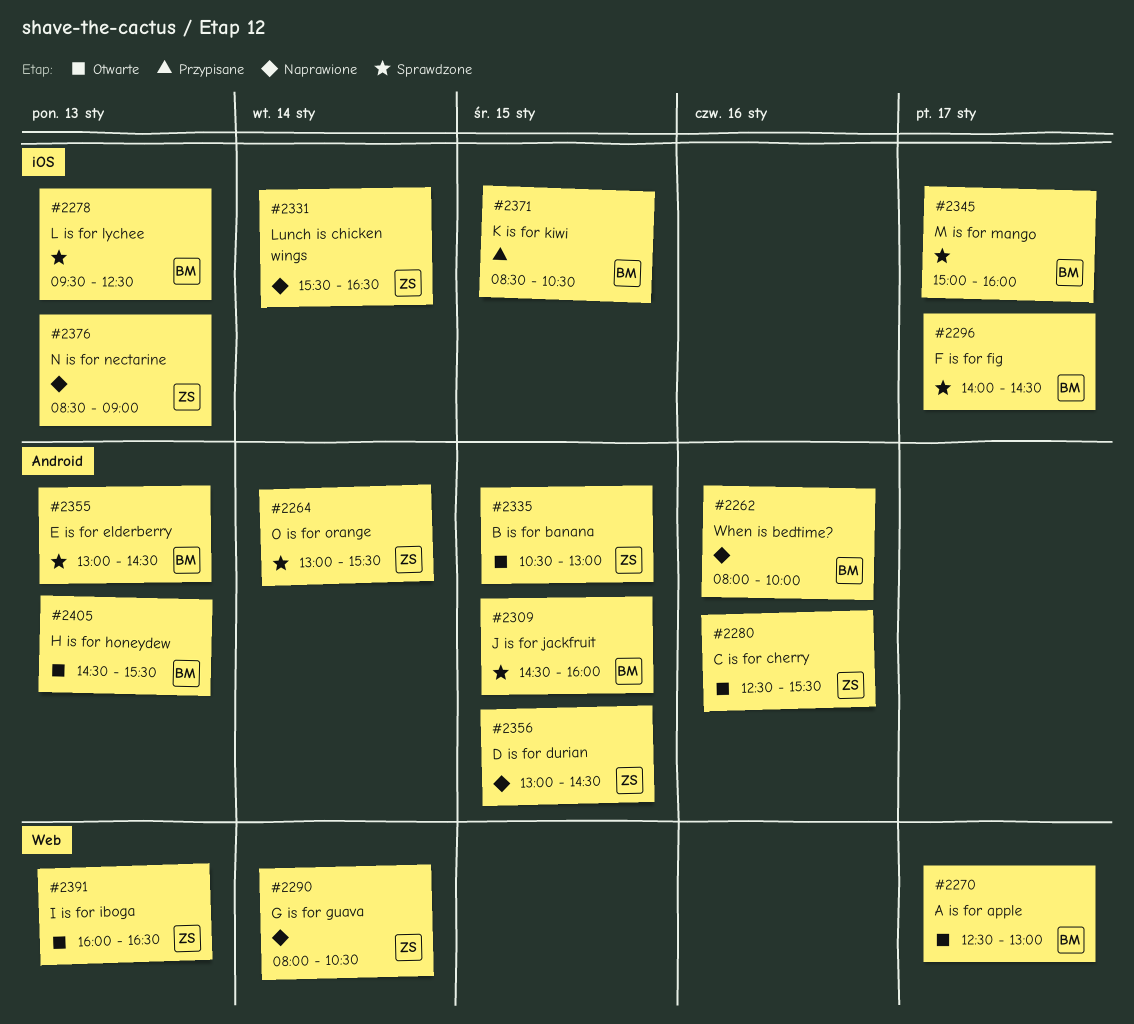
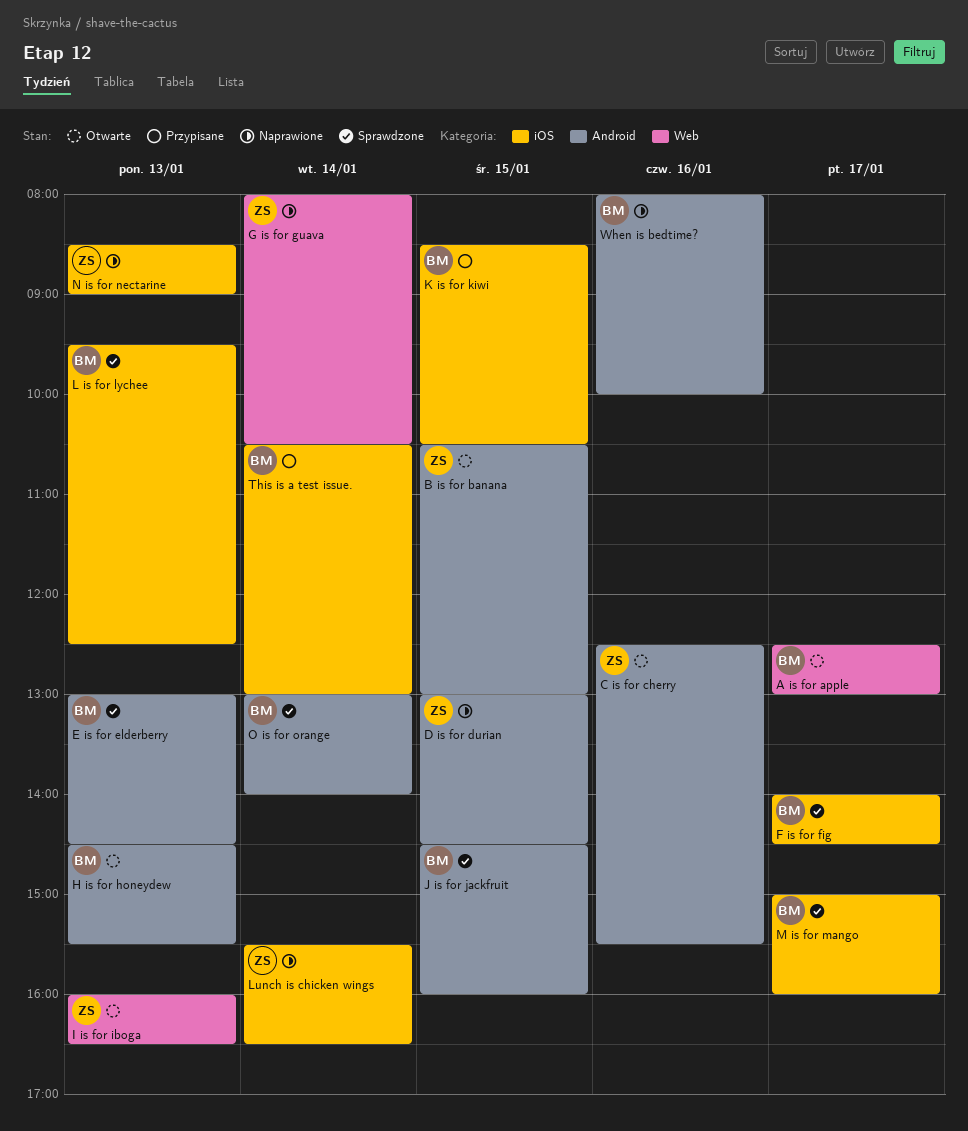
O is for orange, owner: ZS -> BM
O is for orange, ends: 15:30 -> 14:00
This is a test issue.: none -> present

